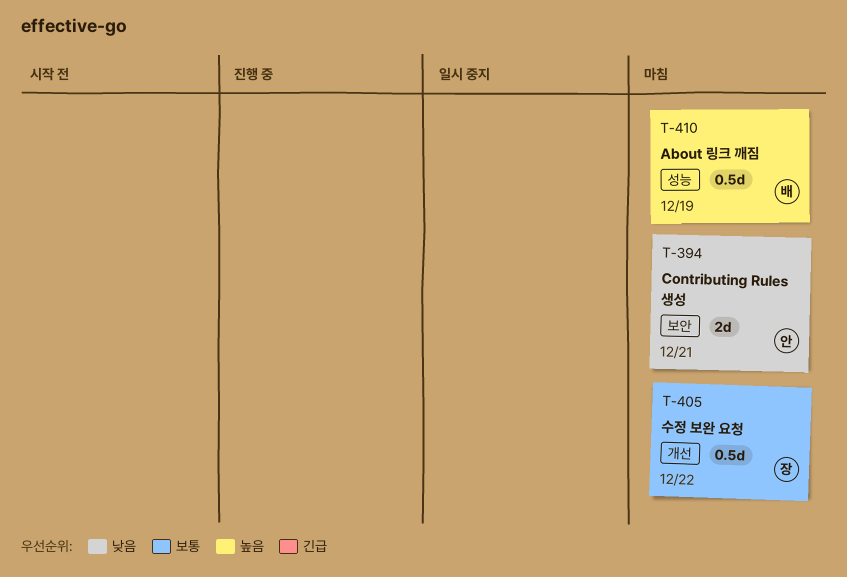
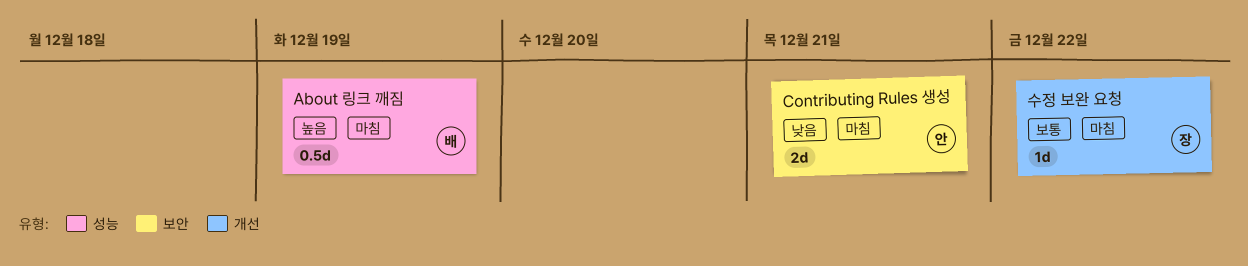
수정 보완 요청, estimate: 0.5d -> 1d

